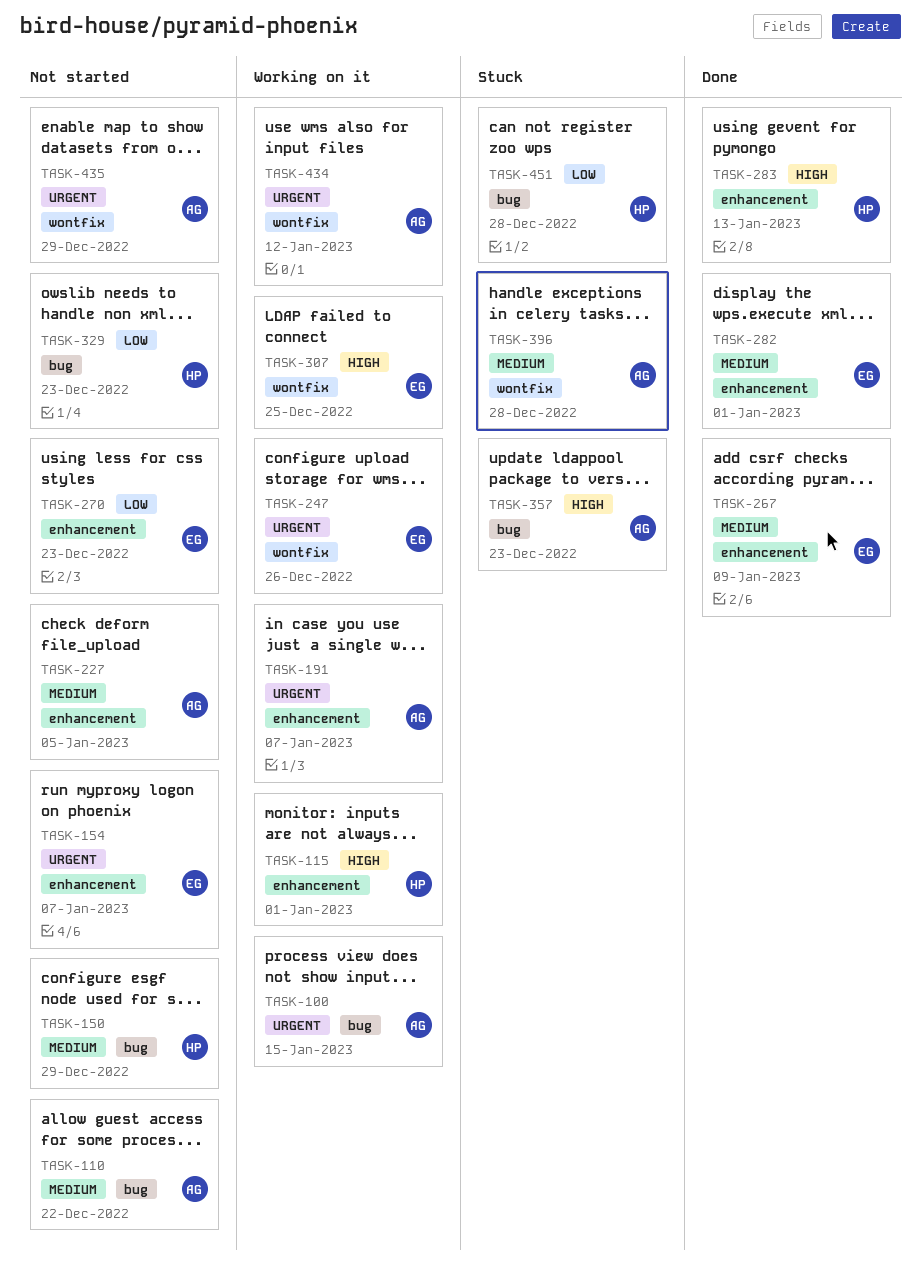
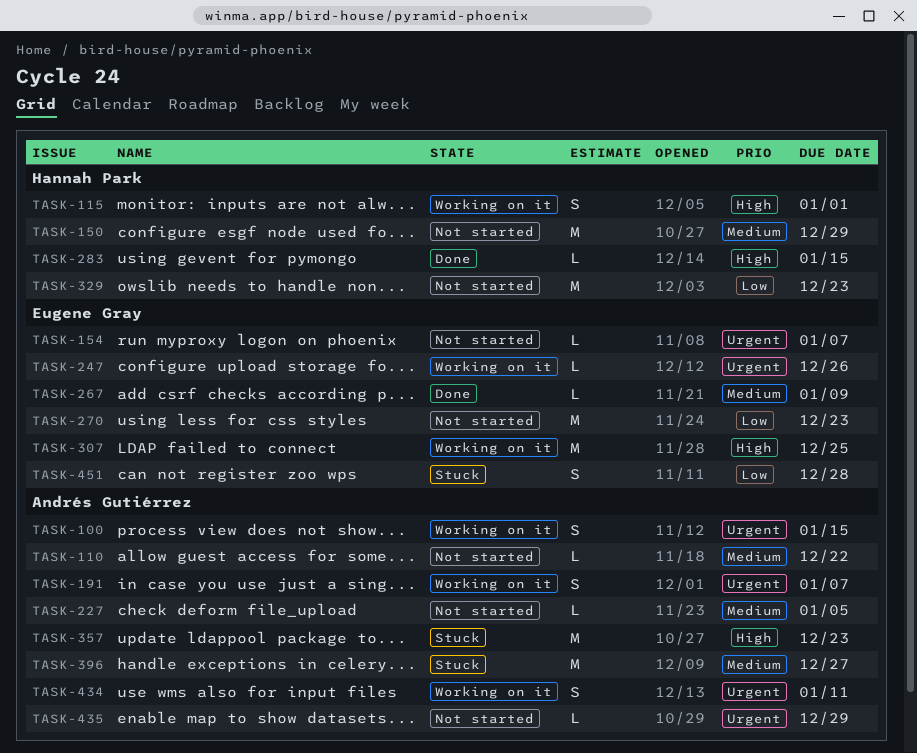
TASK-282: present -> none
TASK-283, due: Jan 13 -> Jan 15
TASK-396, due: Dec 28 -> Dec 27
TASK-434, due: Jan 12 -> Jan 11
TASK-451, owner: Hannah Park -> Eugene Gray

